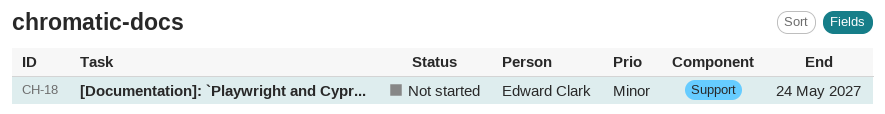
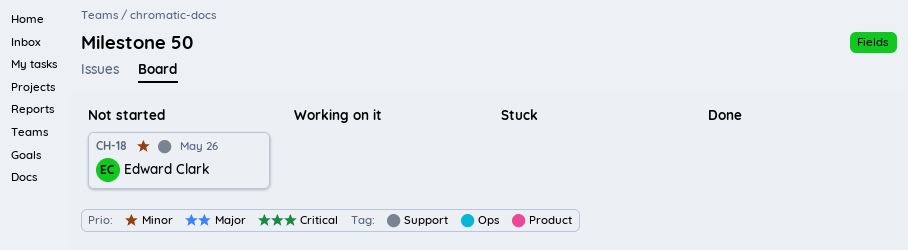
CH-18, due: May 24 -> May 26

